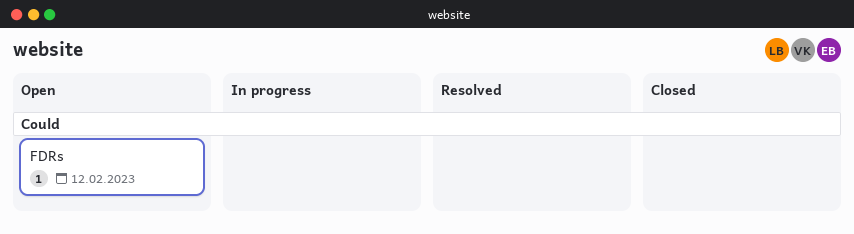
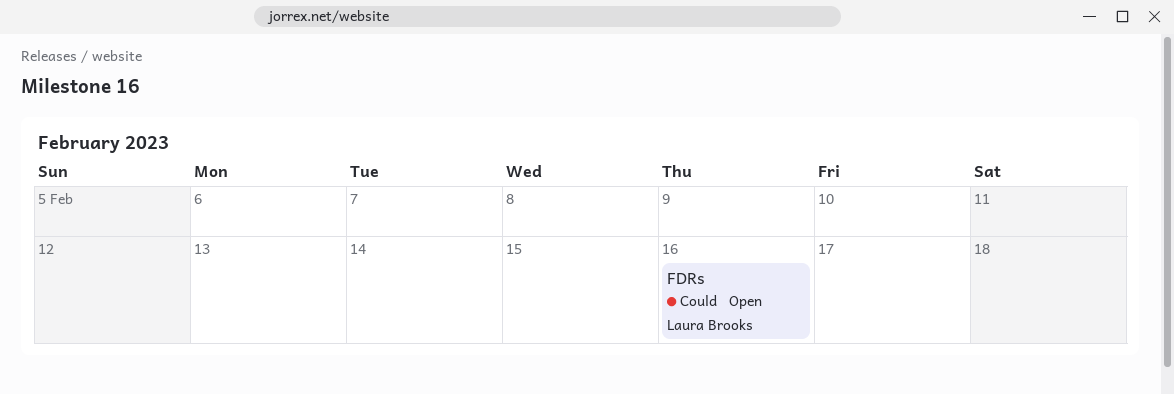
FDRs, due: Feb 12 -> Feb 16

